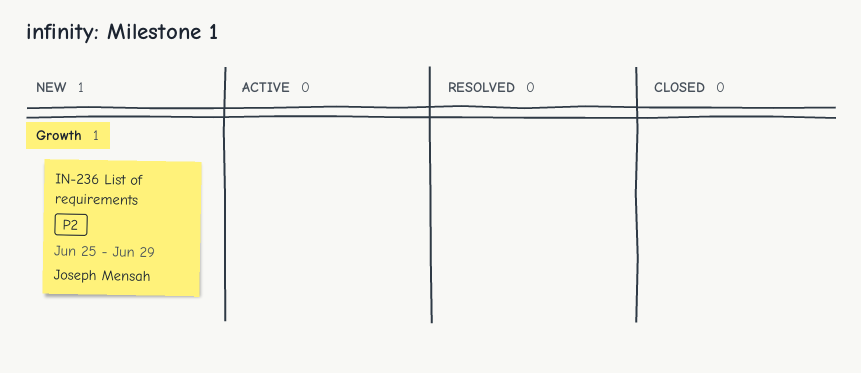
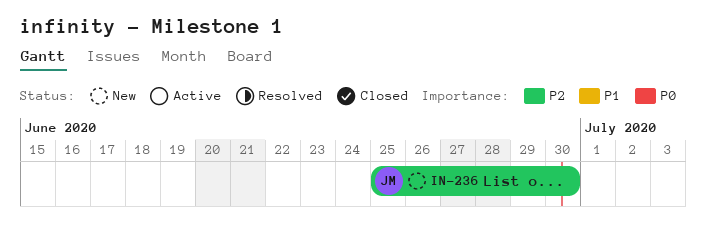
IN-236, due: Jun 29 -> Jun 30

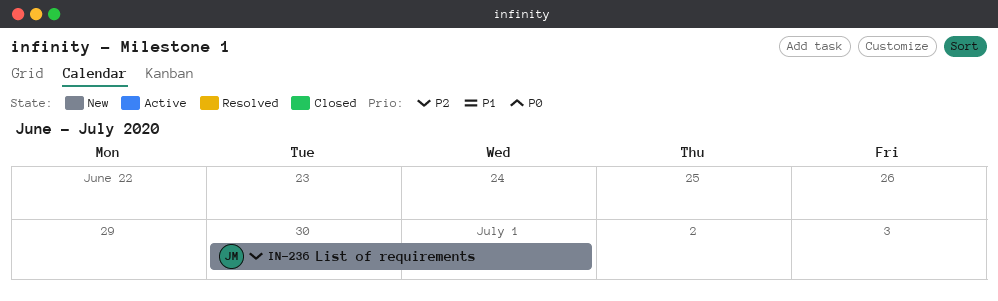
IN-236, start: Jun 25 -> Jun 30
IN-236, due: Jun 30 -> Jul 1

